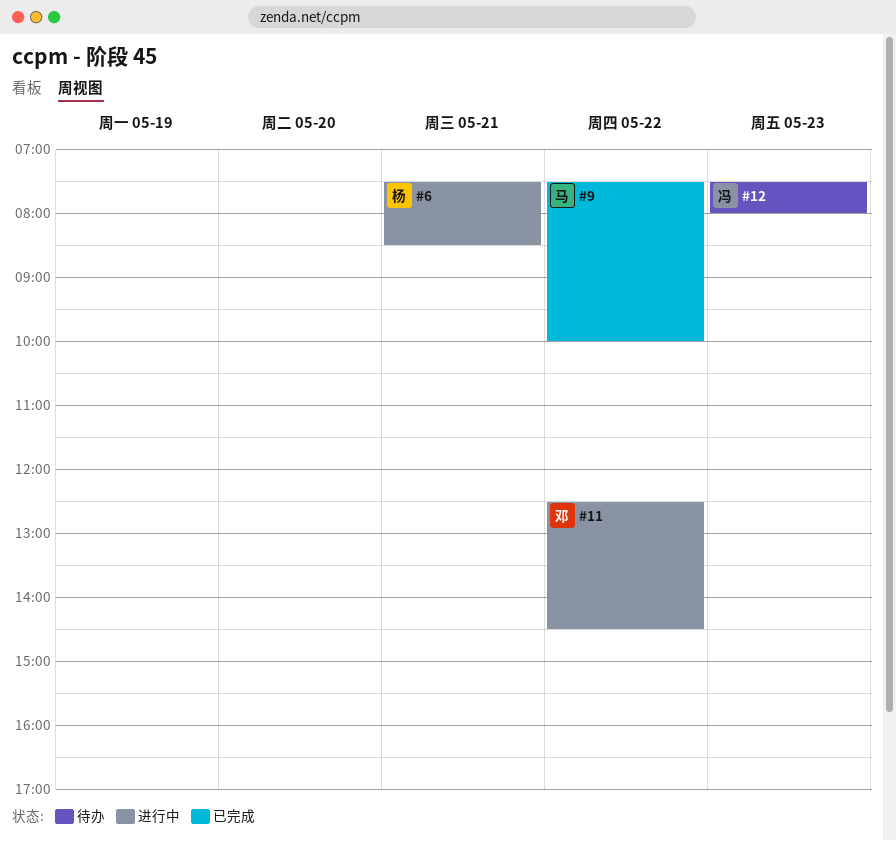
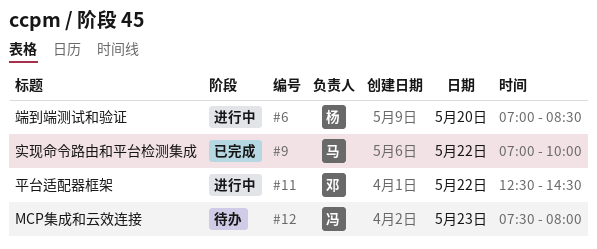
#6, day: May 21 -> May 20
#6, begins: 07:30 -> 07:00
#9, begins: 07:30 -> 07:00

